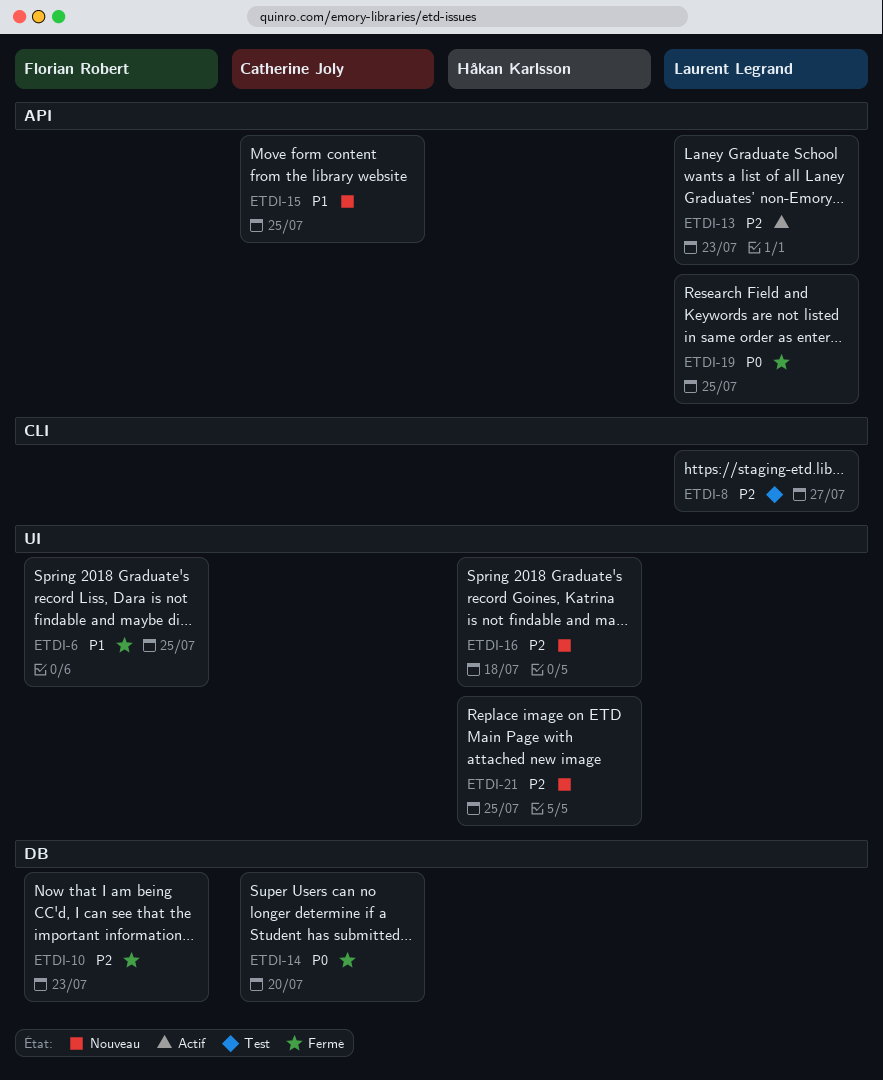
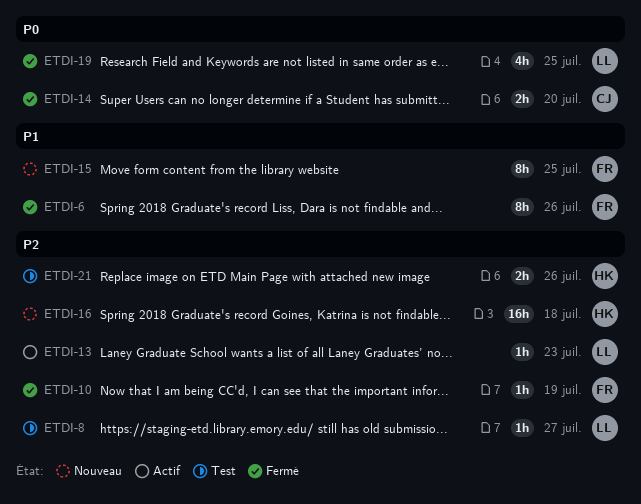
ETDI-6, due: Jul 25 -> Jul 26
ETDI-10, due: Jul 23 -> Jul 19
ETDI-15, owner: Catherine Joly -> Florian Robert
ETDI-21, status: Nouveau -> Test
ETDI-21, due: Jul 25 -> Jul 26

